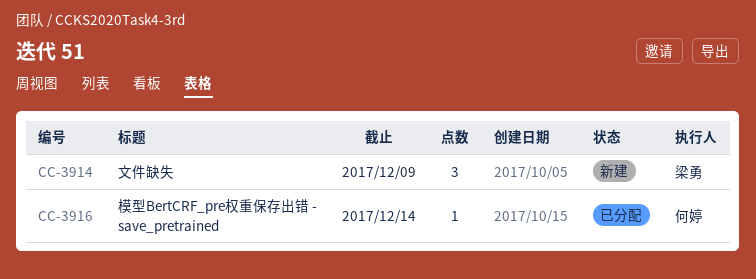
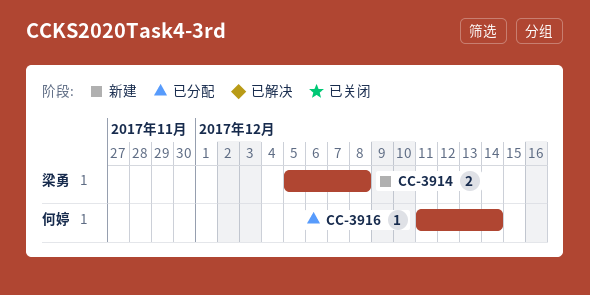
CC-3914, estimate: 3 -> 2
CC-3914, due: Dec 9 -> Dec 8

